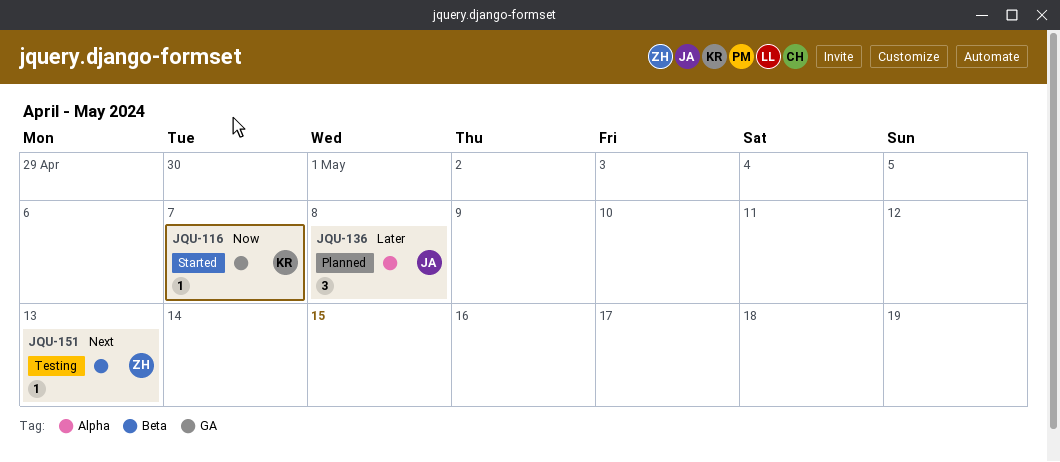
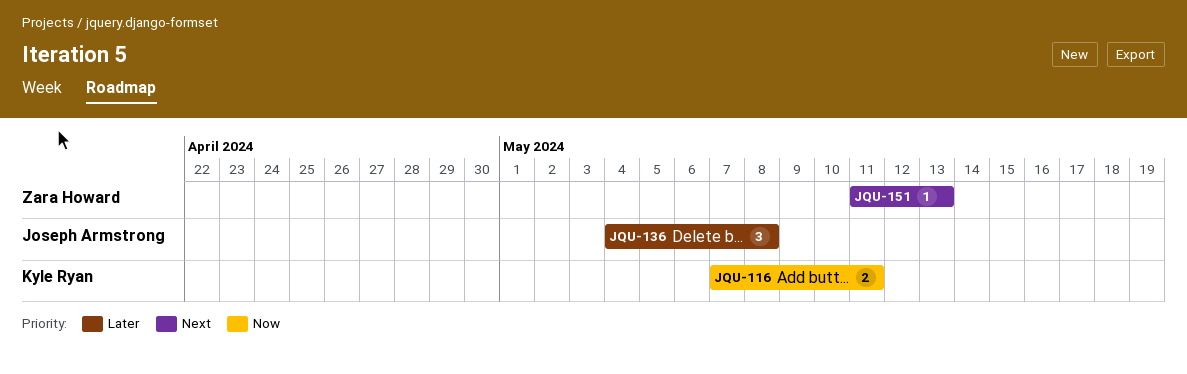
JQU-116, estimate: 1 -> 2
JQU-116, due: May 7 -> May 11

